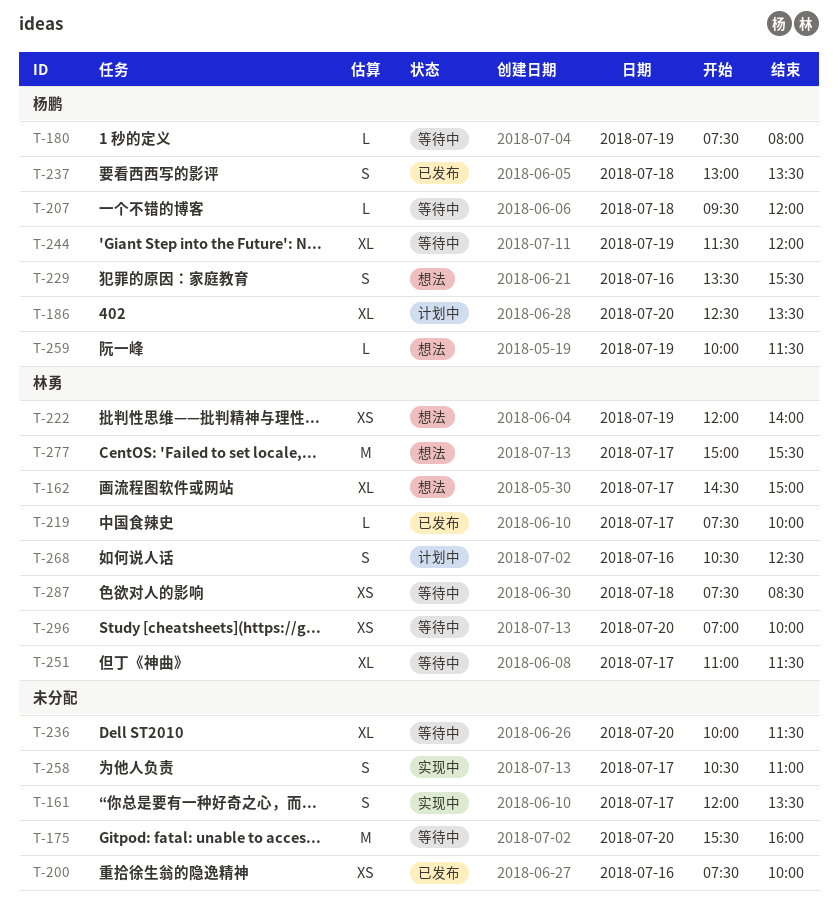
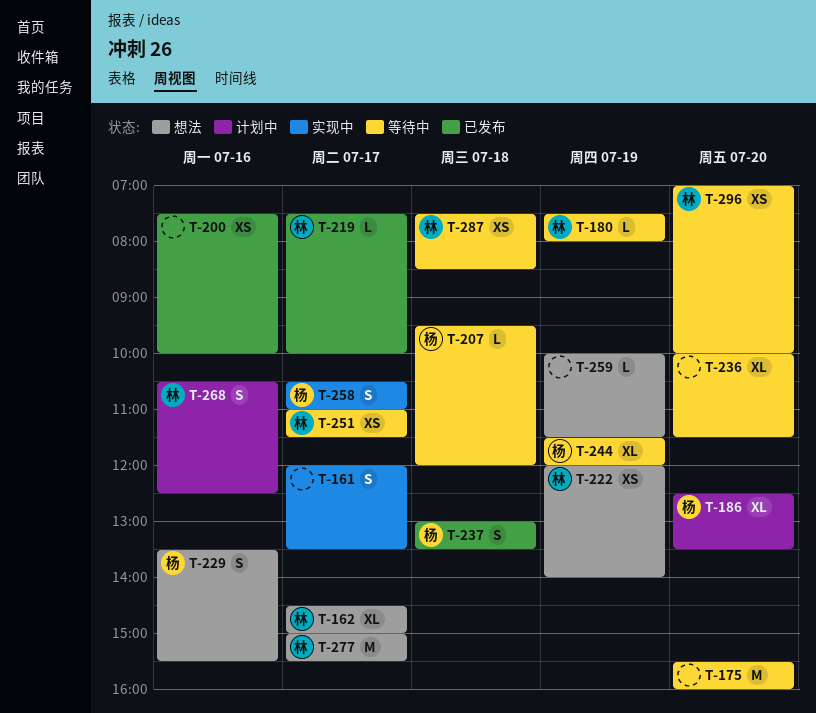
T-180, owner: 杨鹏 -> 林勇
T-251, estimate: XL -> XS
T-258, owner: none -> 杨鹏
T-259, owner: 杨鹏 -> none

